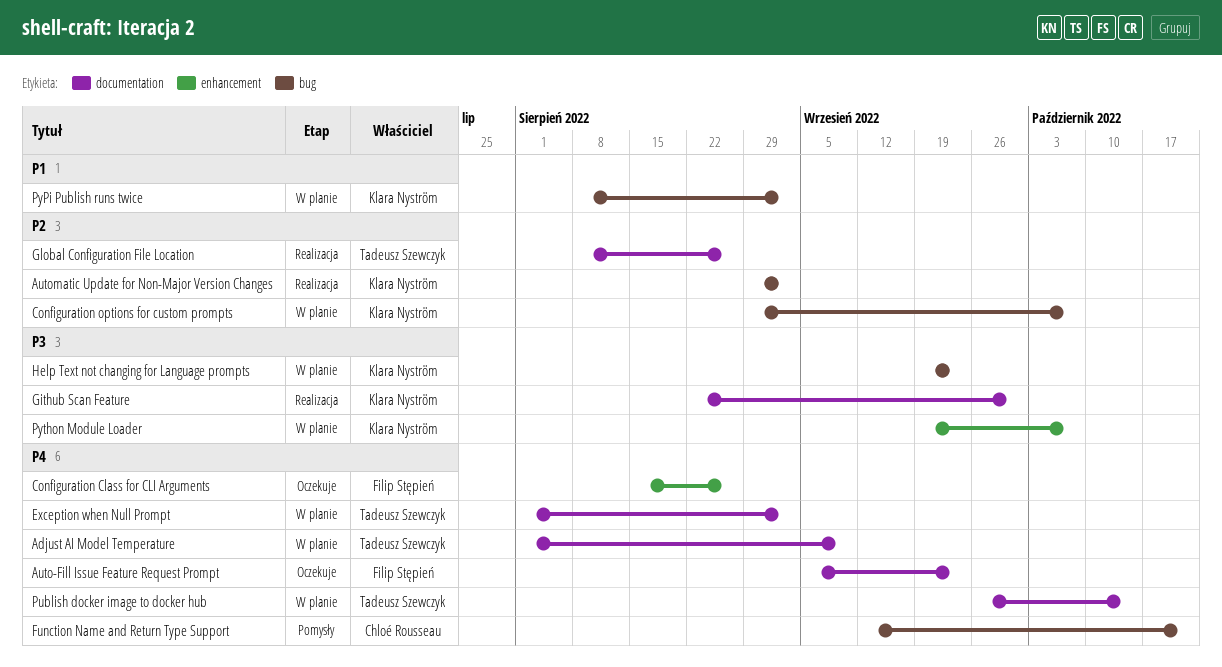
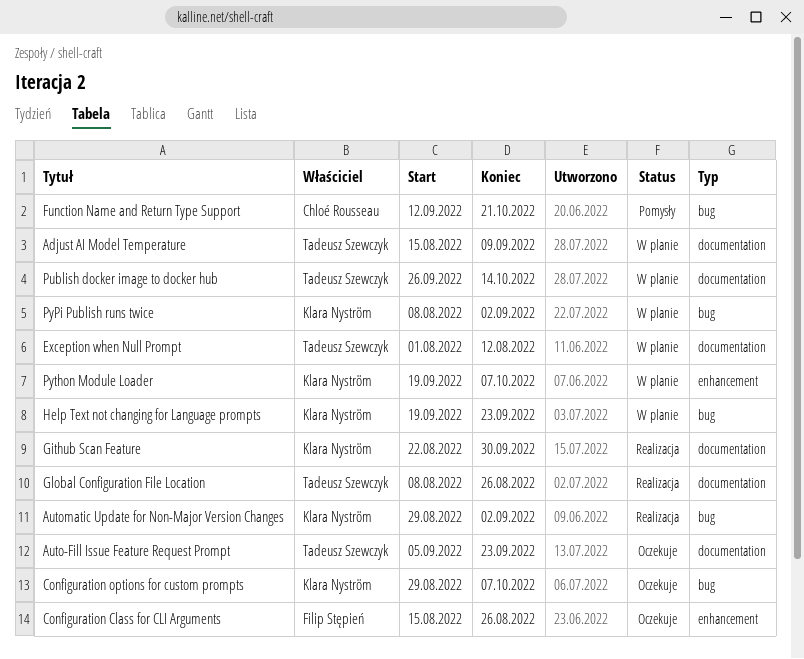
Adjust AI Model Temperature, start: Aug 1 -> Aug 15
Auto-Fill Issue Feature Request Prompt, owner: Filip Stępień -> Tadeusz Szewczyk
Configuration options for custom prompts, status: W planie -> Oczekuje
Exception when Null Prompt, due: Sep 2 -> Aug 12

